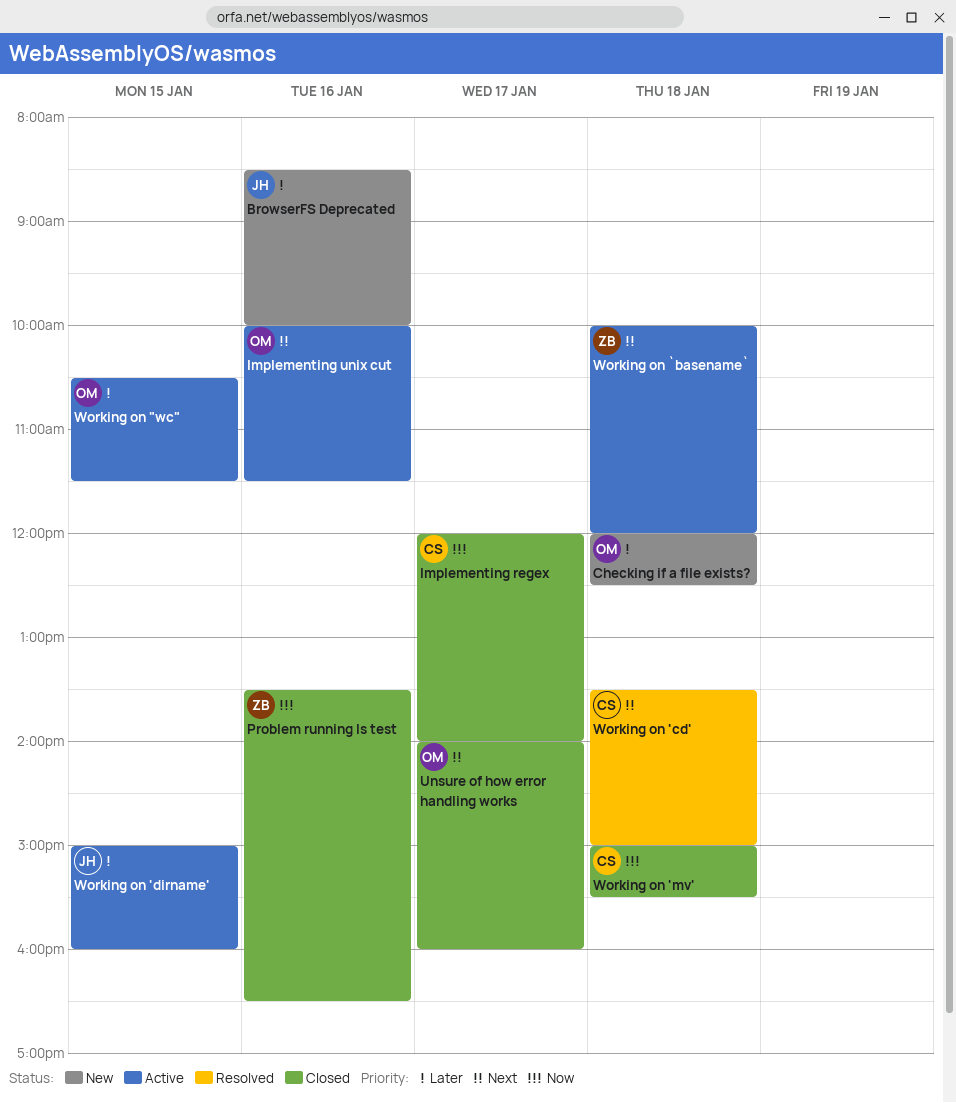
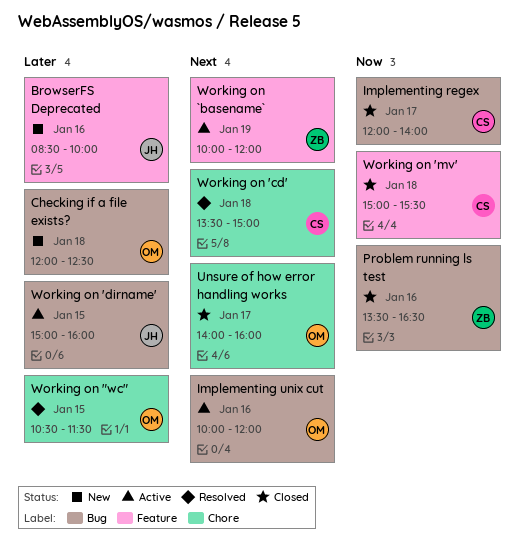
Implementing unix cut, ends: 11:30 -> 12:00
Working on "wc", status: Active -> Resolved
Working on `basename`, day: Jan 18 -> Jan 19

